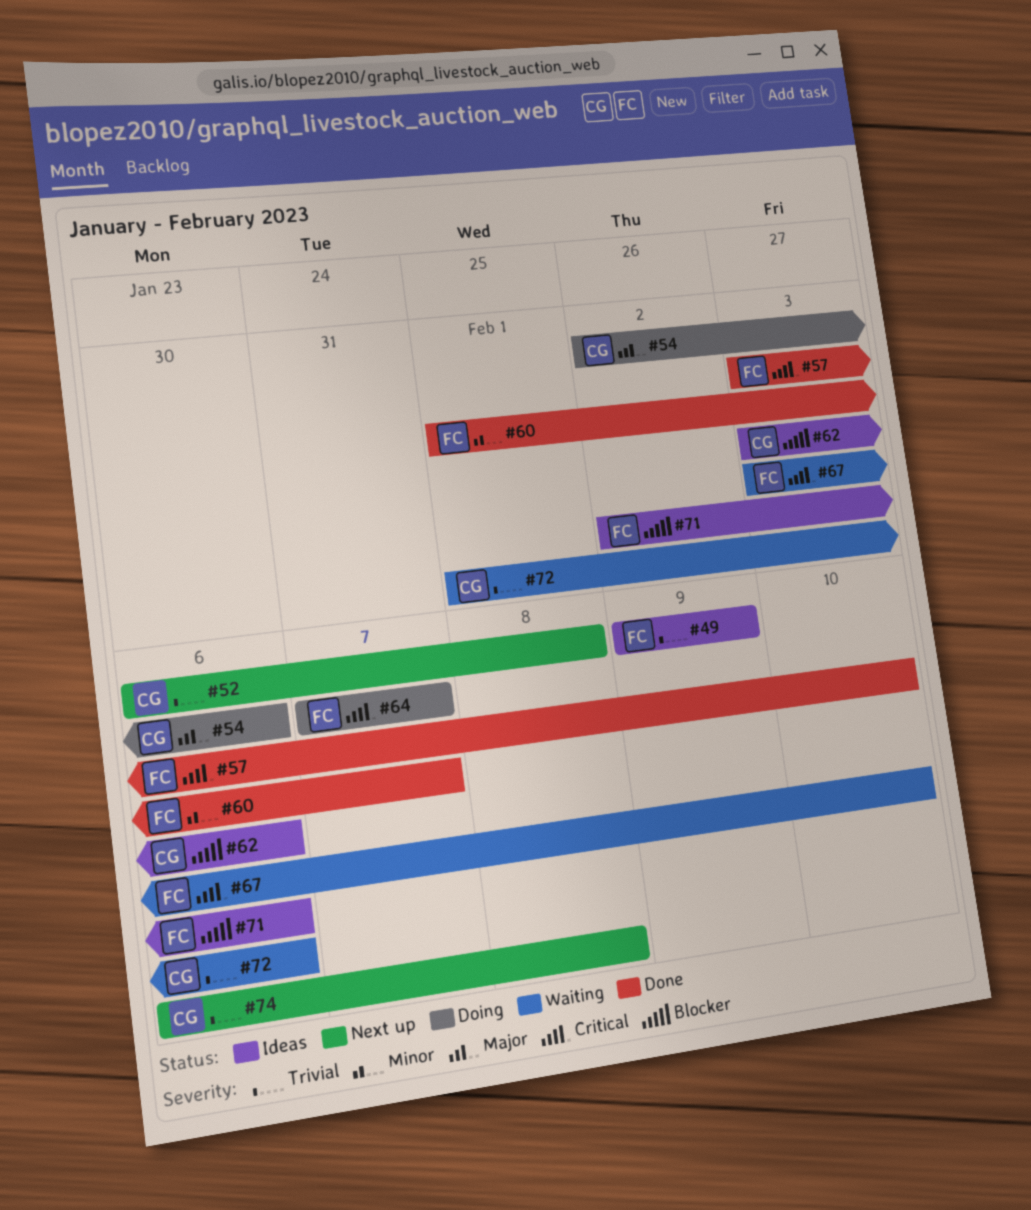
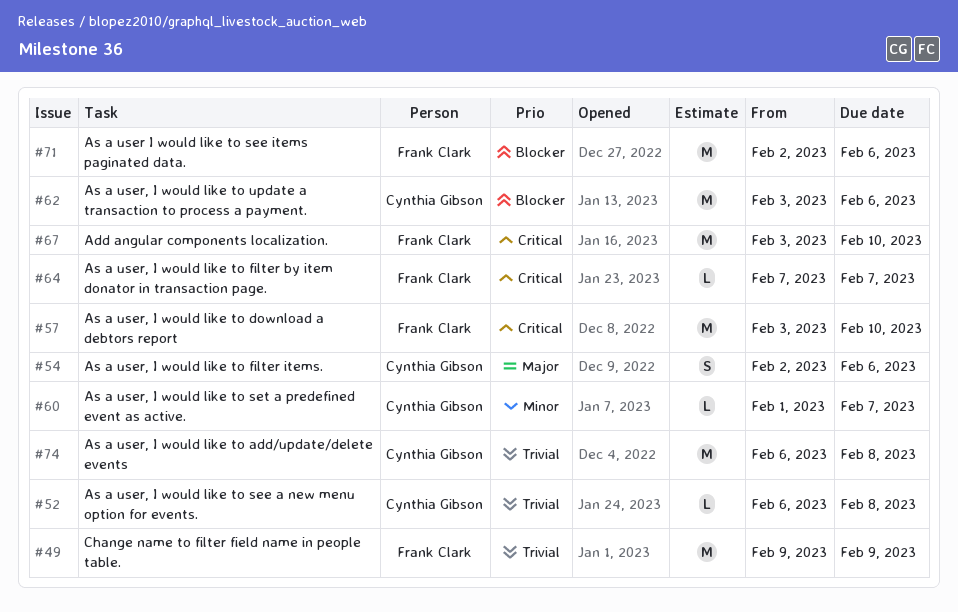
#60, owner: Frank Clark -> Cynthia Gibson
#72: present -> none

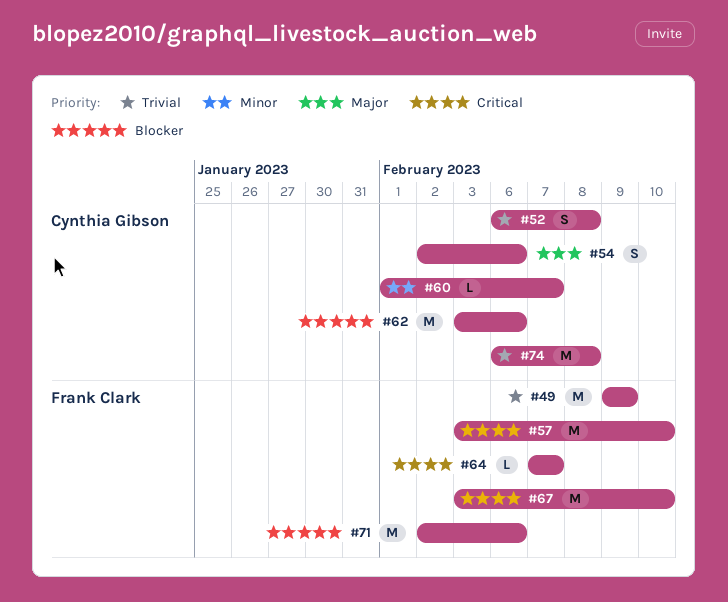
#52, estimate: L -> S

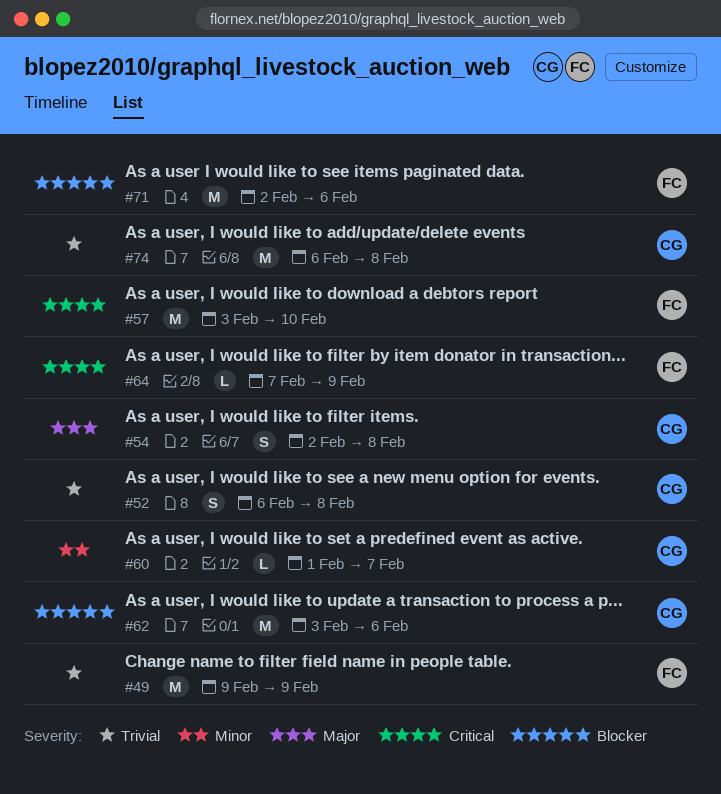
#54, due: Feb 6 -> Feb 8
#64, due: Feb 7 -> Feb 9
#67: present -> none

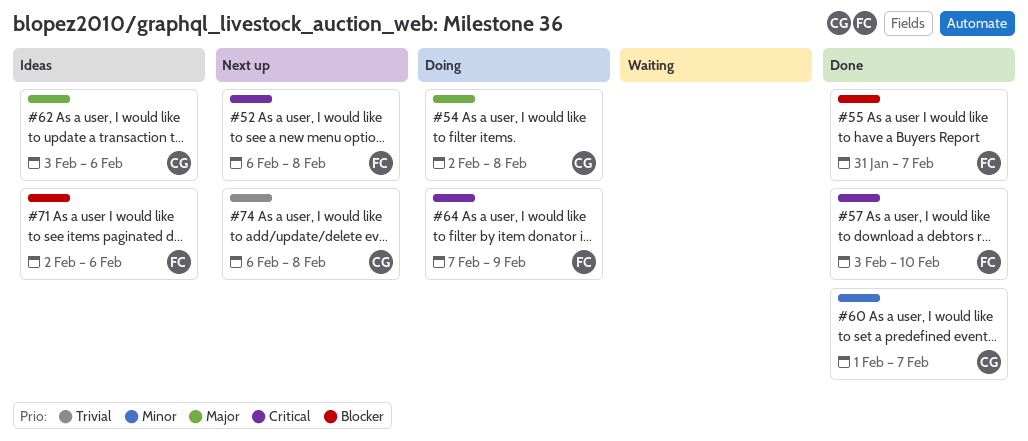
#49: present -> none
#52, owner: CG -> FC
#52, priority: Trivial -> Critical
#55: none -> present
#62, priority: Blocker -> Major

